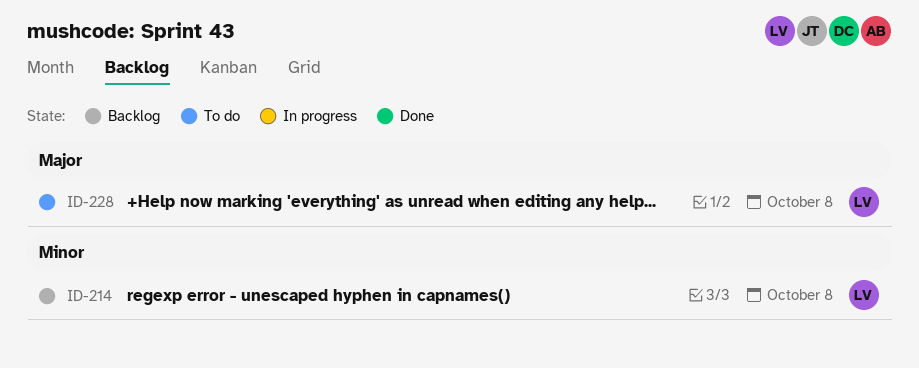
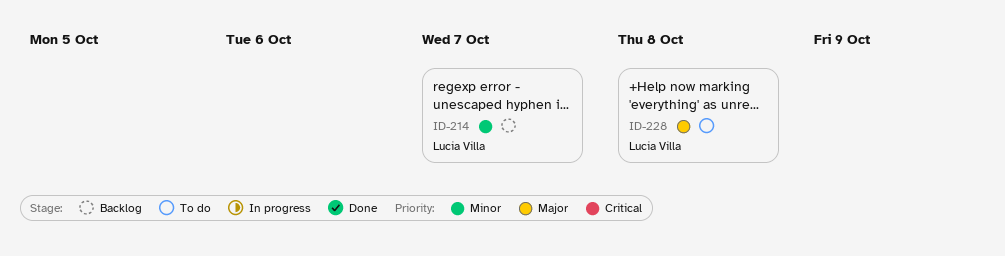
ID-214, due: Oct 8 -> Oct 7

